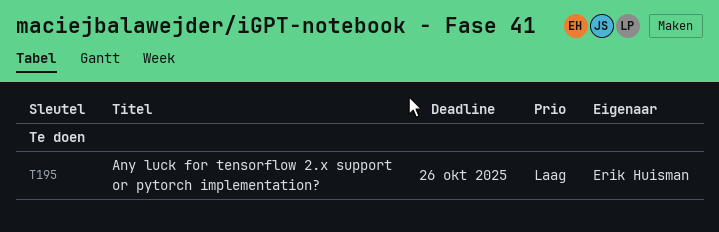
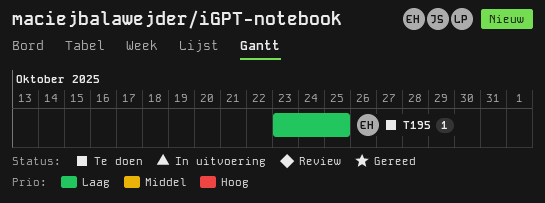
T195, due: Oct 26 -> Oct 25

